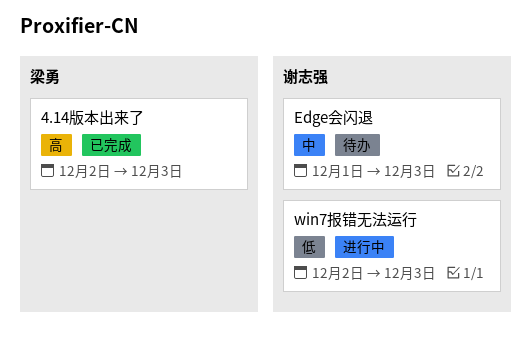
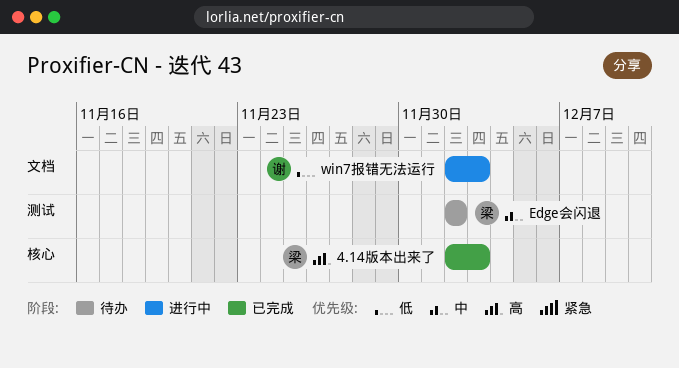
Edge会闪退, owner: 谢志强 -> 梁勇
Edge会闪退, start: Dec 1 -> Dec 2
Edge会闪退, due: Dec 3 -> Dec 2

